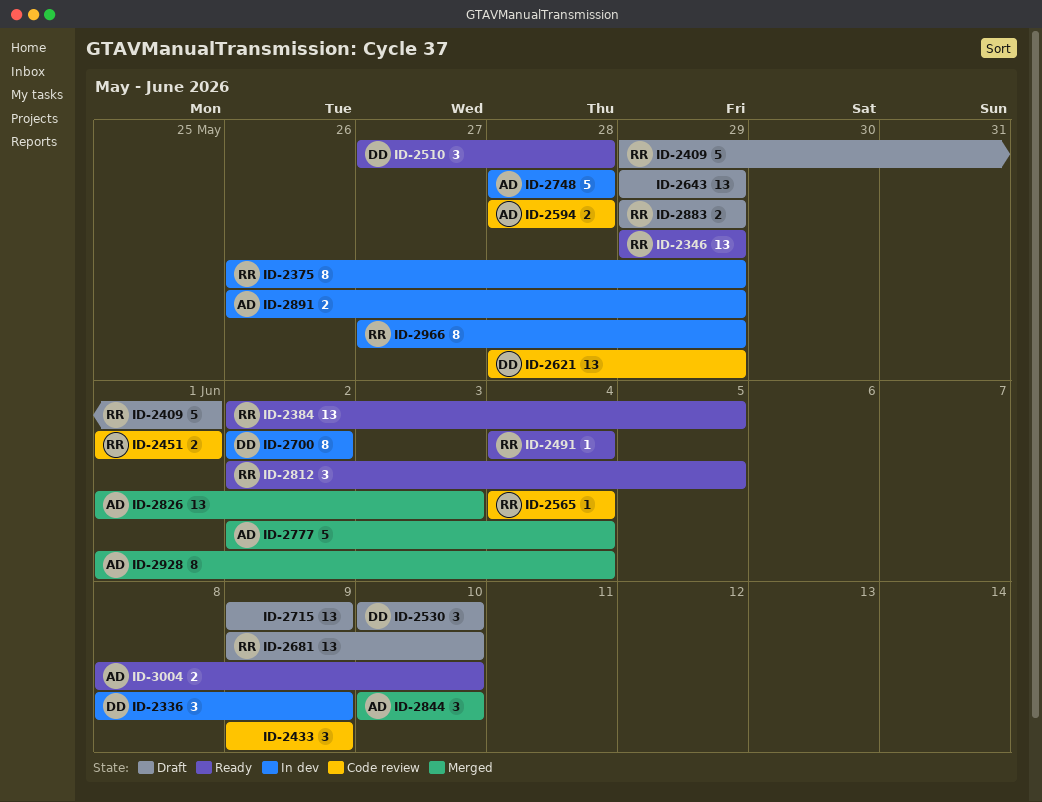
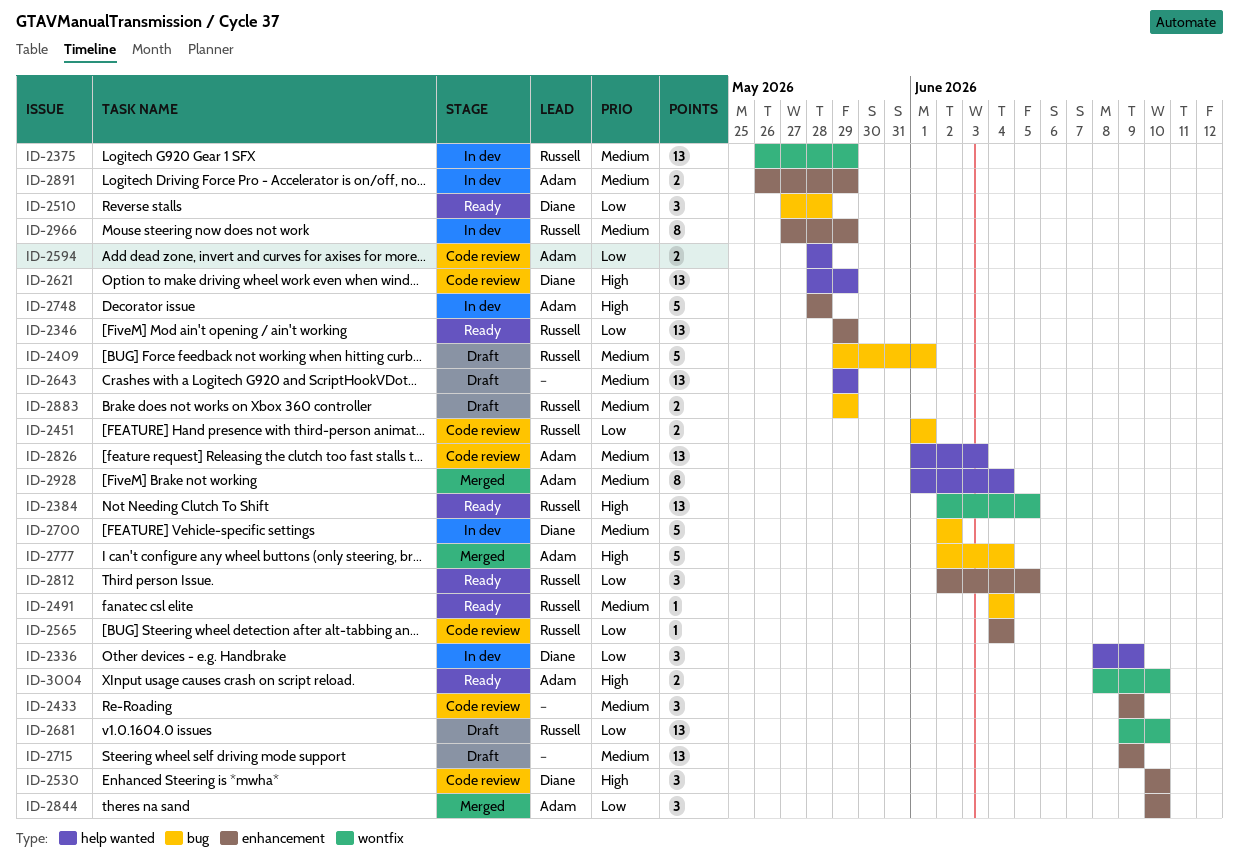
ID-2375, estimate: 8 -> 13
ID-2530, status: Draft -> Code review
ID-2700, estimate: 8 -> 5
ID-2826, status: Merged -> Code review

